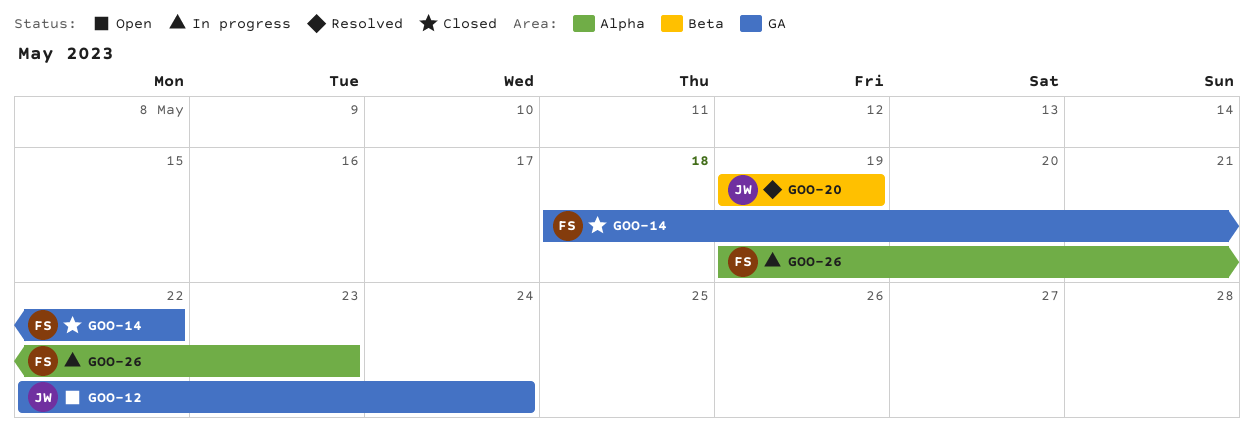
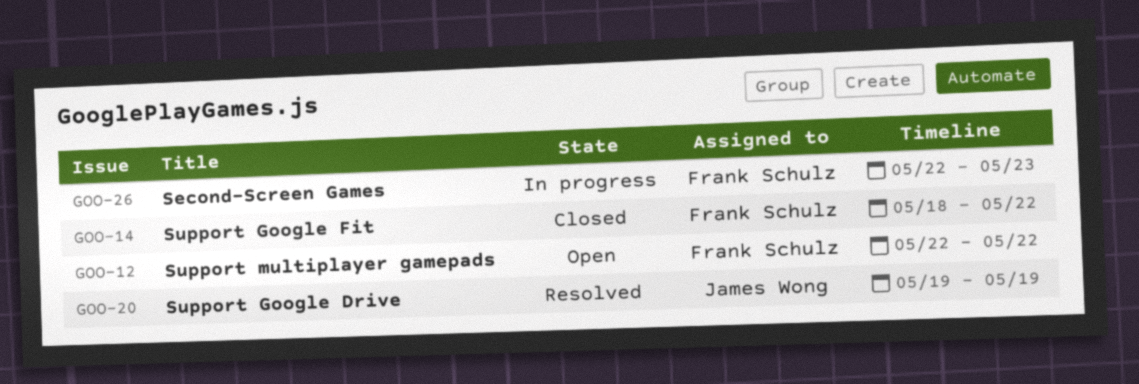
GOO-12, owner: James Wong -> Frank Schulz
GOO-12, due: May 24 -> May 22
GOO-26, start: May 19 -> May 22

